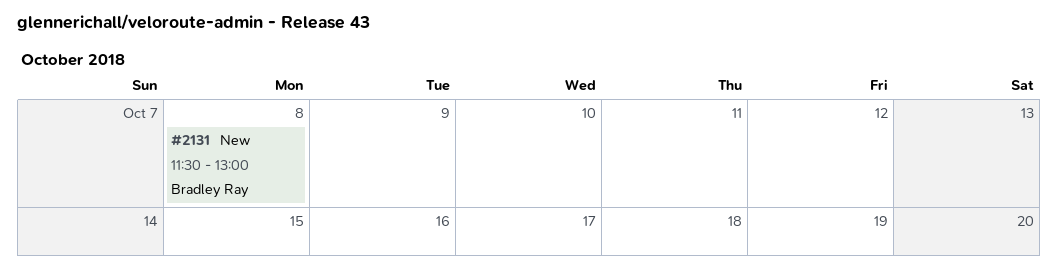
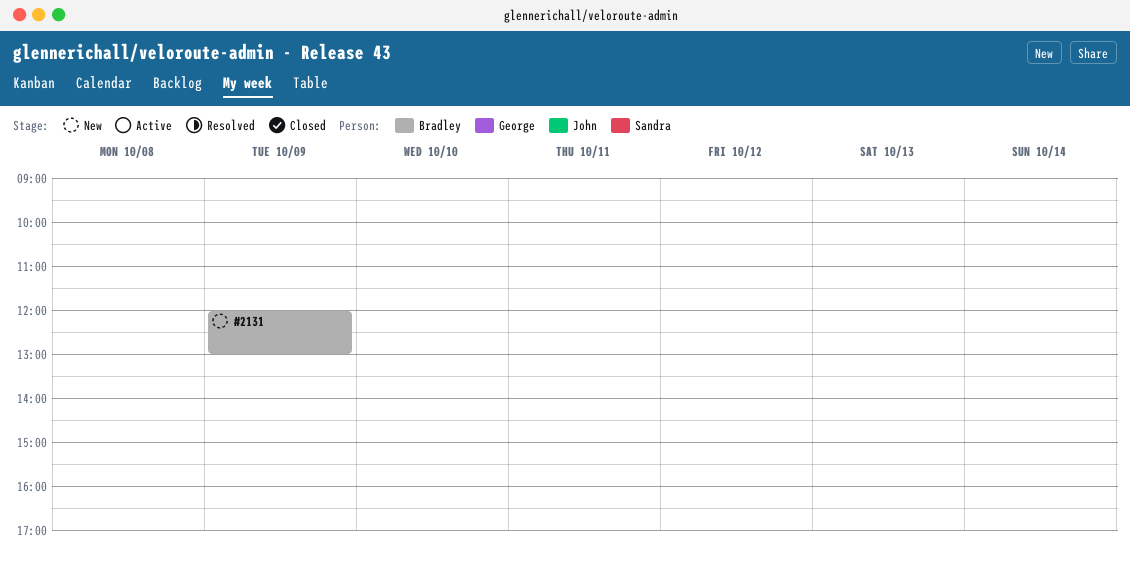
#2131, day: Oct 8 -> Oct 9
#2131, begins: 11:30 -> 12:00

